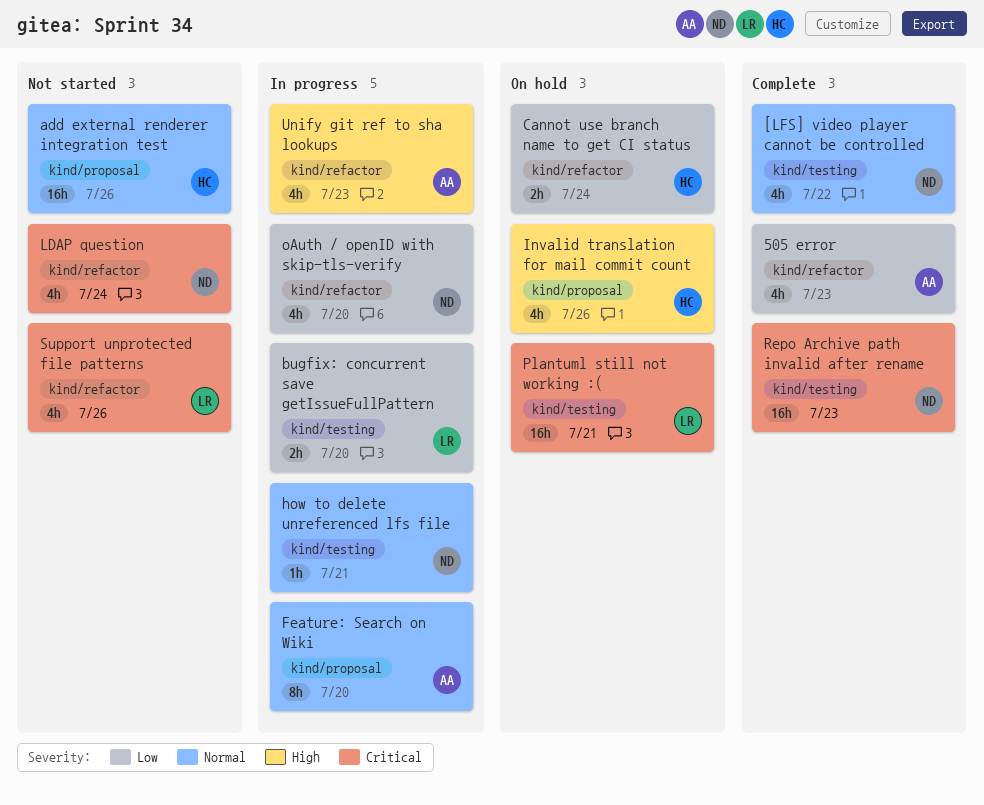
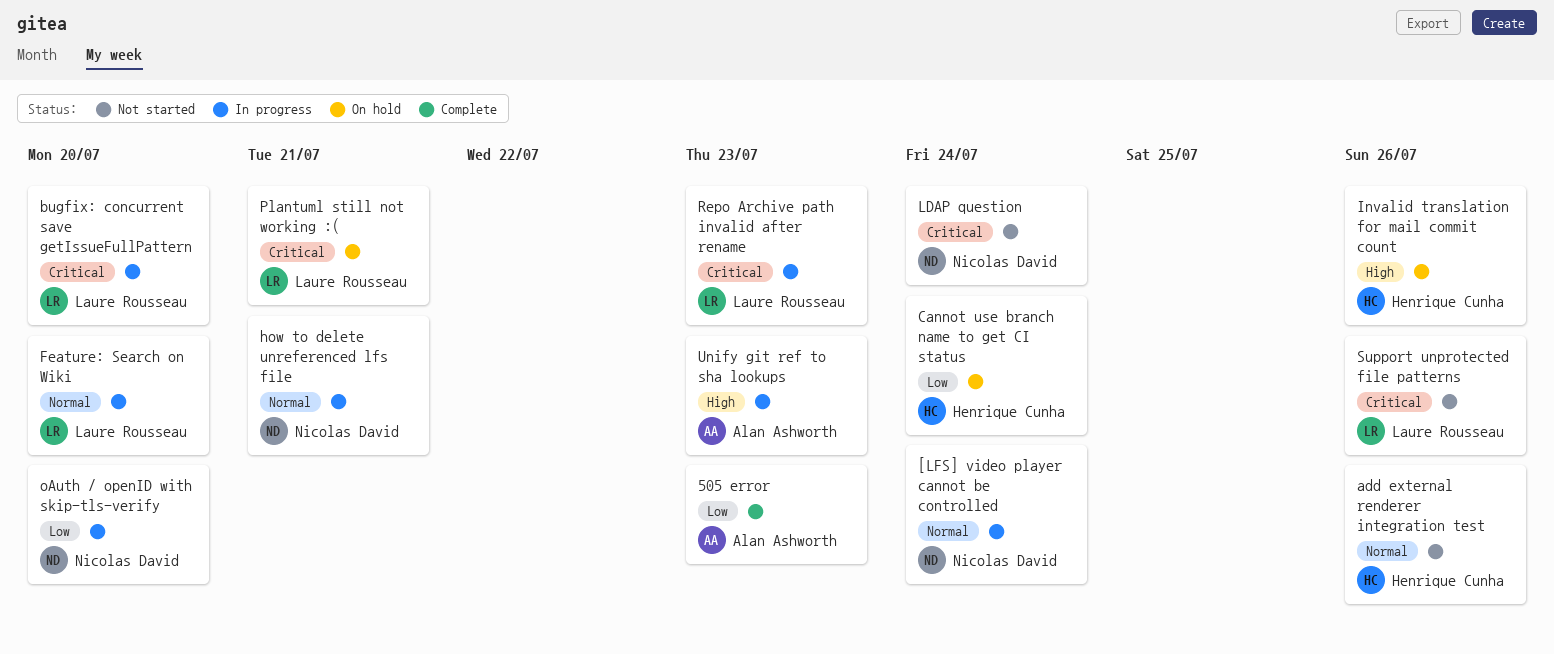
[LFS] video player cannot be controlled, status: Complete -> In progress
[LFS] video player cannot be controlled, due: Jul 22 -> Jul 24
bugfix: concurrent save getIssueFullPattern, priority: Low -> Critical
Feature: Search on Wiki, owner: Alan Ashworth -> Laure Rousseau
Repo Archive path invalid after rename, status: Complete -> In progress
Repo Archive path invalid after rename, owner: Nicolas David -> Laure Rousseau

